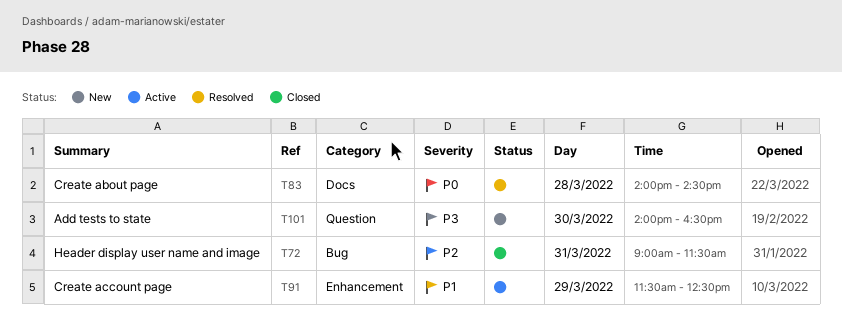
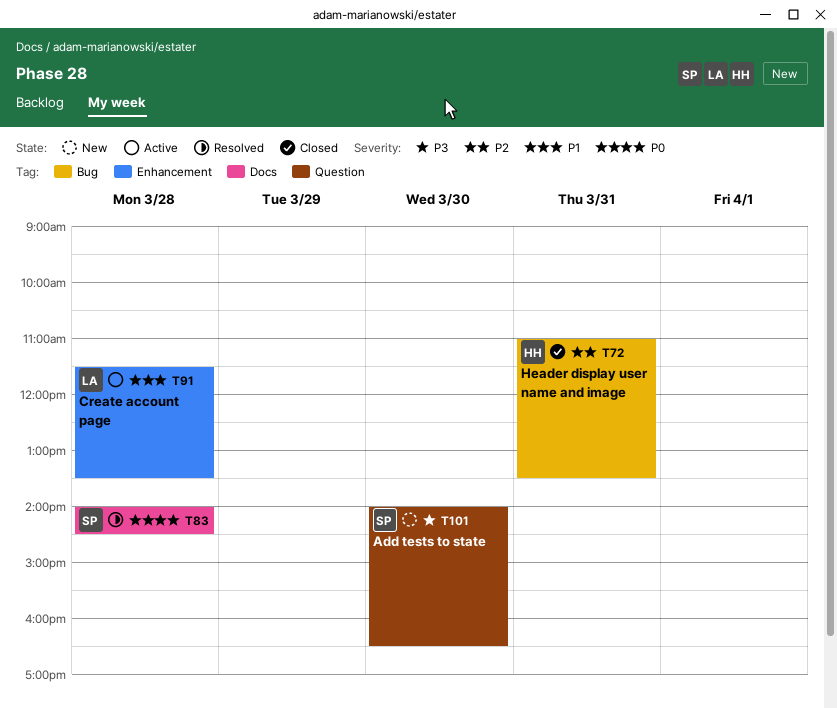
T72, begins: 09:00 -> 11:00
T72, ends: 11:30 -> 13:30
T91, day: Mar 29 -> Mar 28
T91, ends: 12:30 -> 13:30

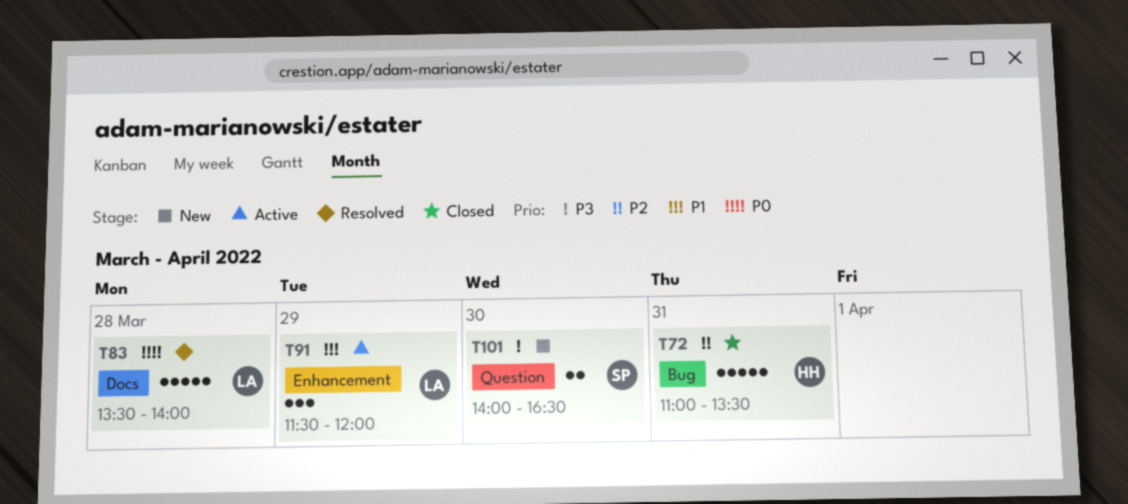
T83, owner: SP -> LA
T83, begins: 14:00 -> 13:30
T83, ends: 14:30 -> 14:00
T91, day: Mar 28 -> Mar 29
T91, ends: 13:30 -> 12:00

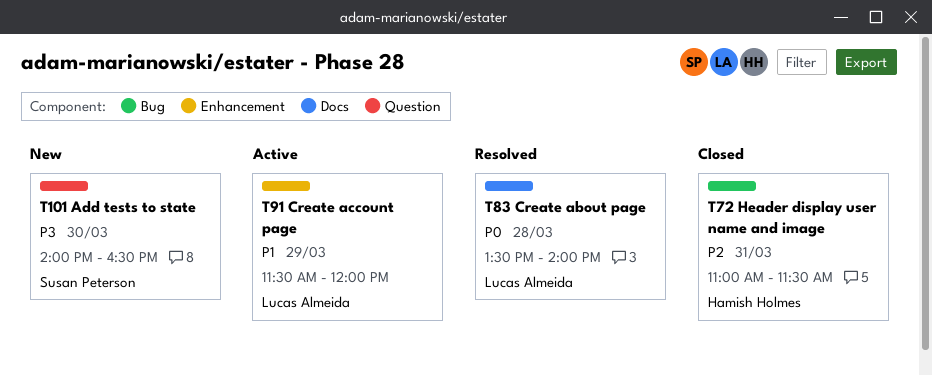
T72, ends: 13:30 -> 11:30

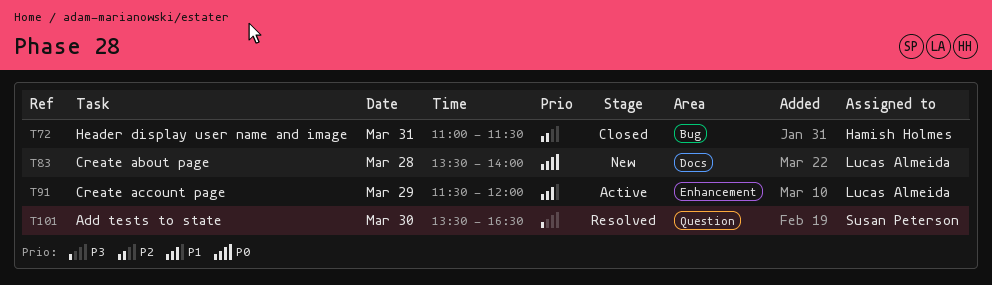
T83, status: Resolved -> New
T101, status: New -> Resolved
T101, begins: 14:00 -> 13:30

